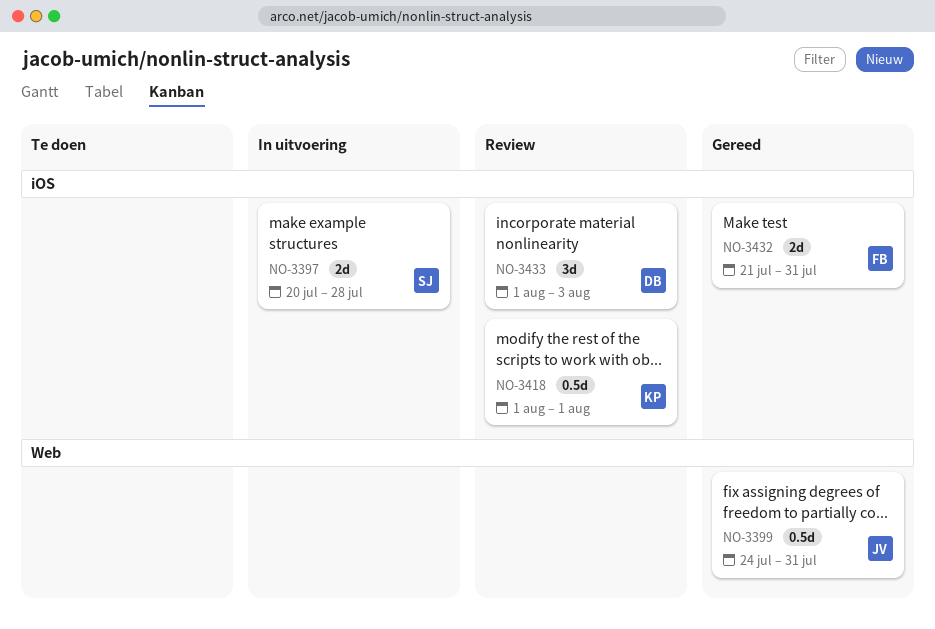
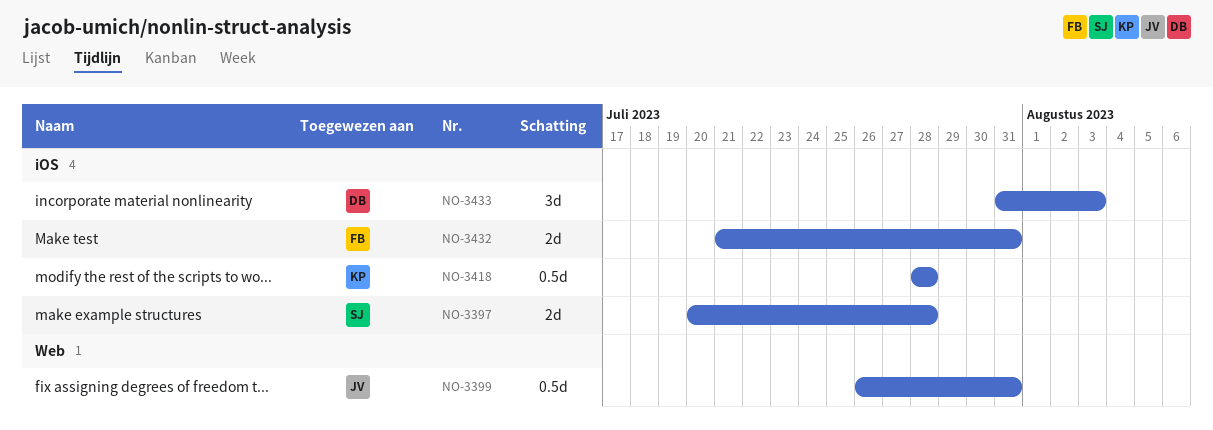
NO-3399, start: Jul 24 -> Jul 26
NO-3418, start: Aug 1 -> Jul 28
NO-3418, due: Aug 1 -> Jul 28
NO-3433, start: Aug 1 -> Jul 31

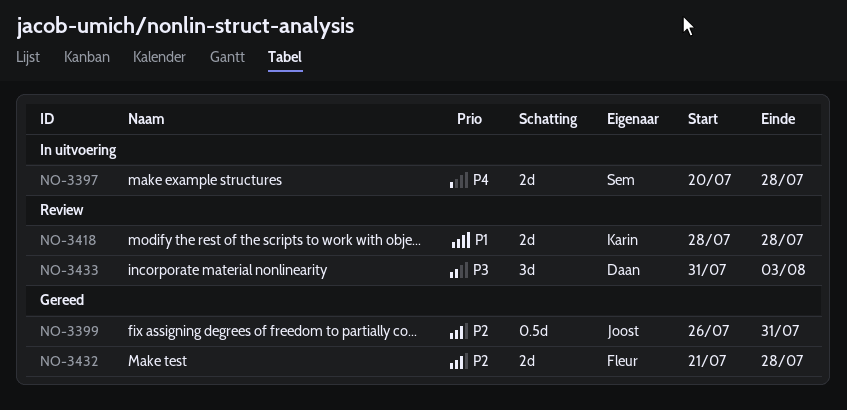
NO-3418, estimate: 0.5d -> 2d
NO-3432, due: Jul 31 -> Jul 28

